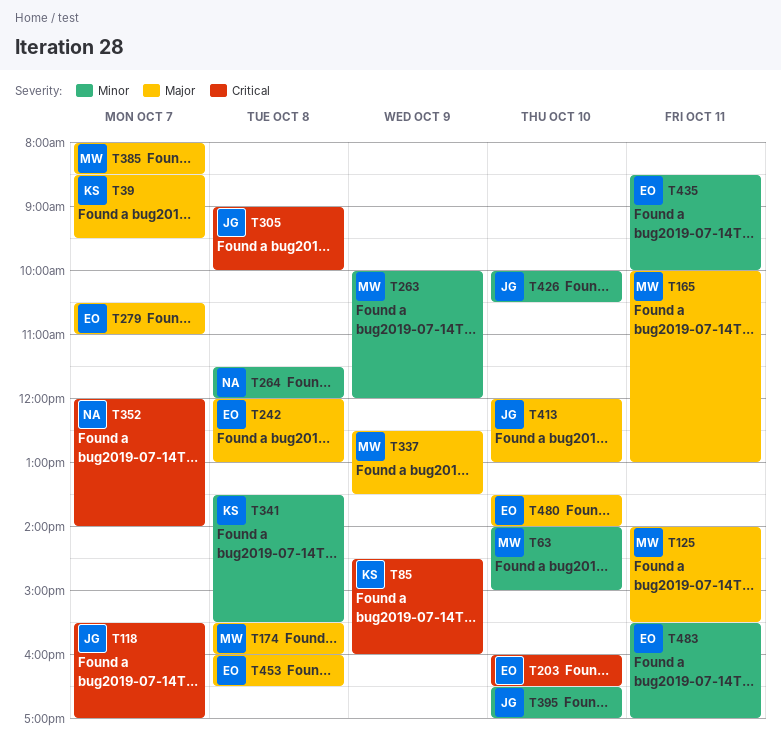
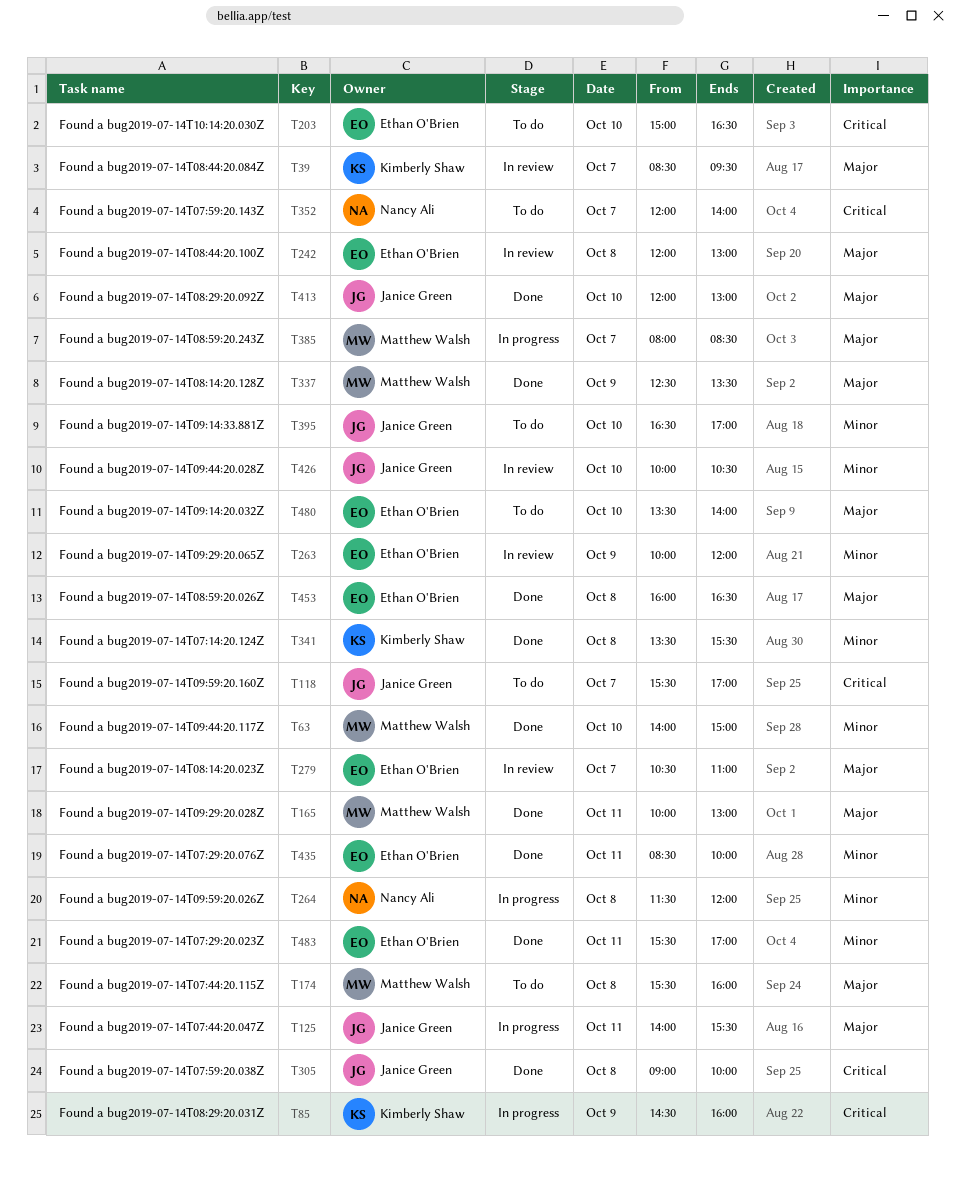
T125, owner: Matthew Walsh -> Janice Green
T203, begins: 16:00 -> 15:00
T263, owner: Matthew Walsh -> Ethan O'Brien

